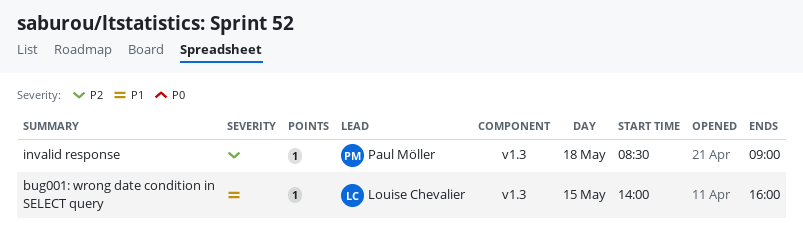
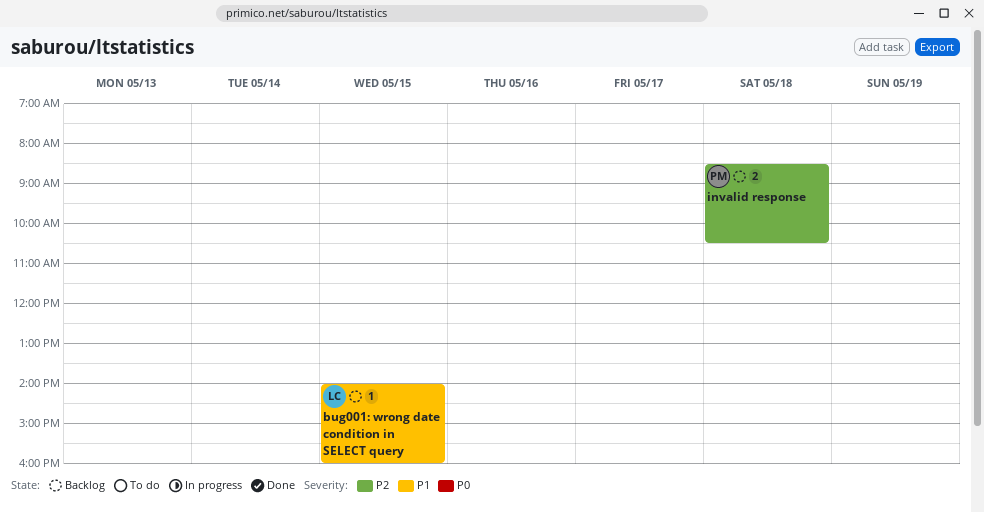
invalid response, estimate: 1 -> 2
invalid response, ends: 09:00 -> 10:30

